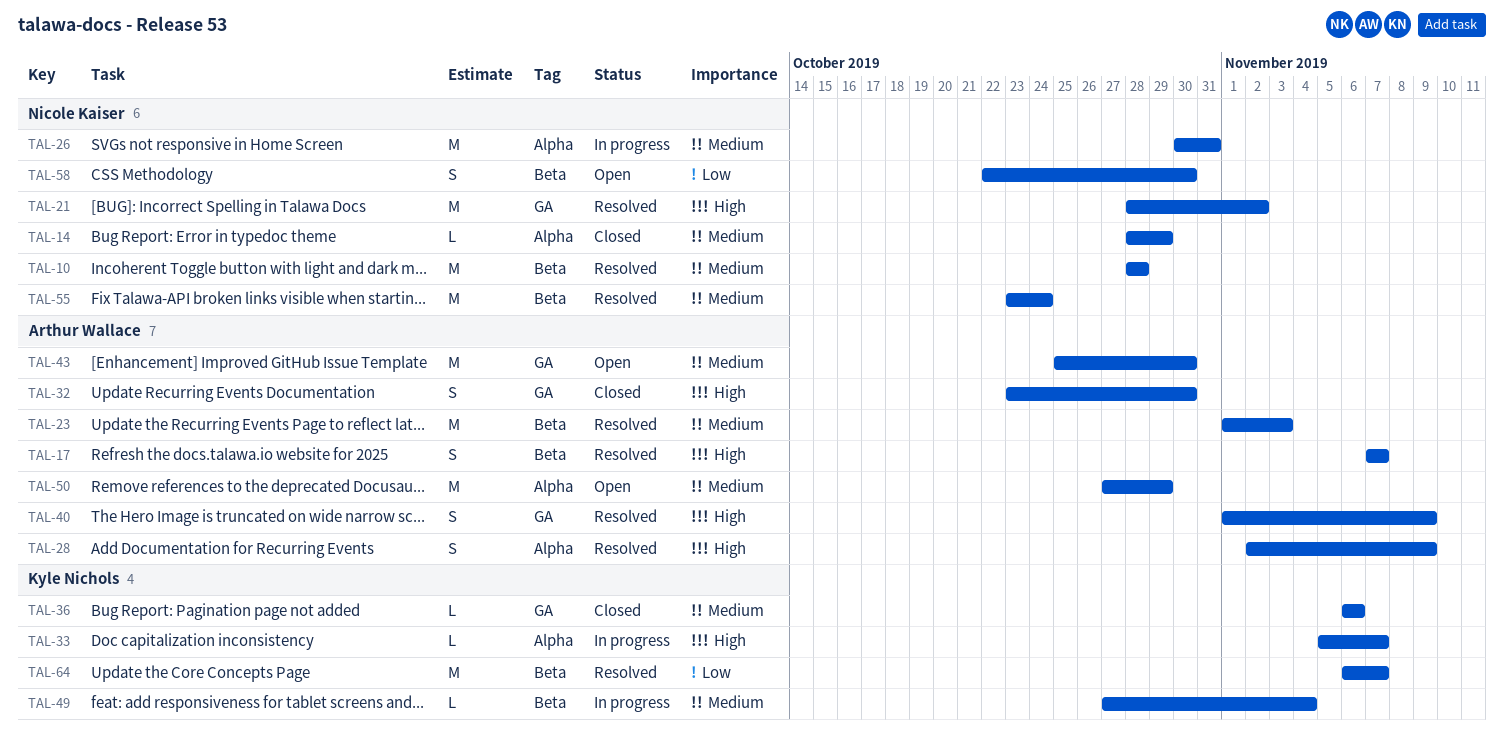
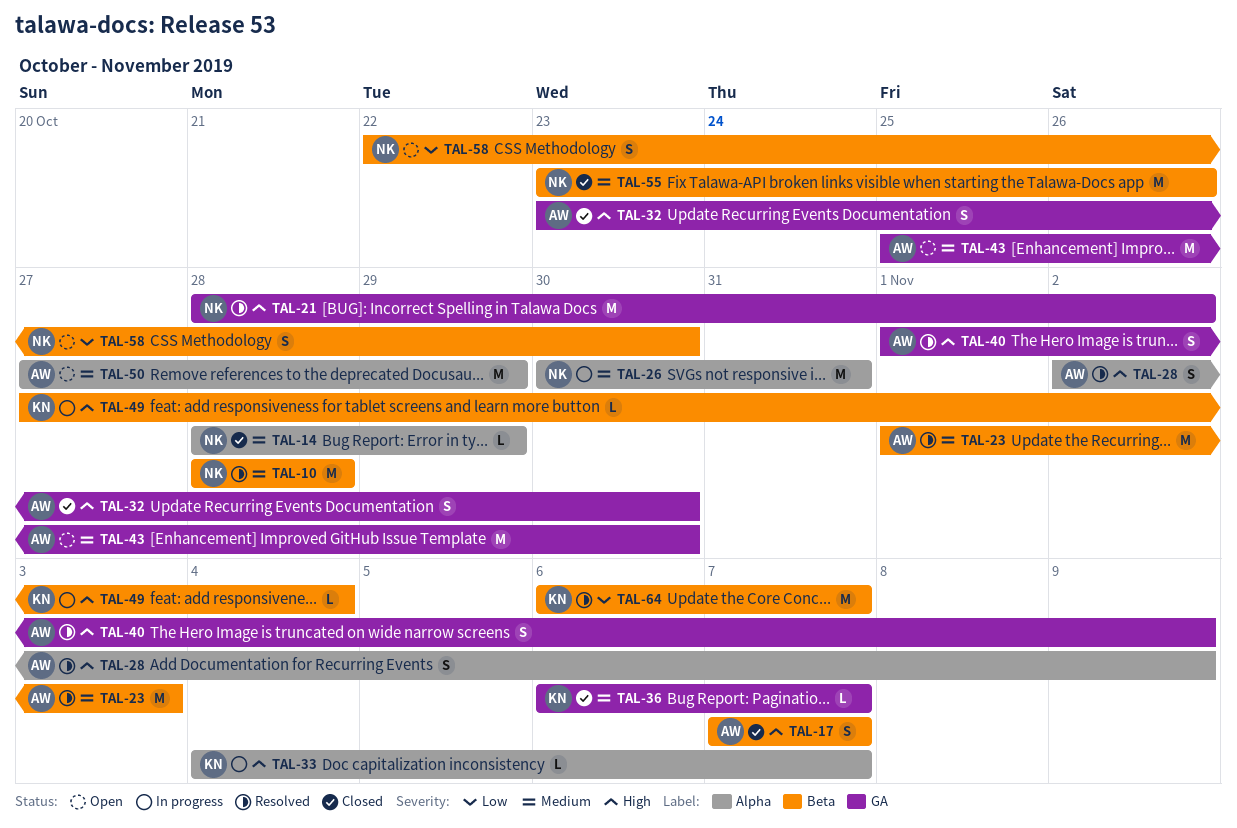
TAL-17, status: Resolved -> Closed
TAL-33, start: Nov 5 -> Nov 4
TAL-36, due: Nov 6 -> Nov 7
TAL-49, priority: Medium -> High
TAL-55, status: Resolved -> Closed
TAL-55, due: Oct 24 -> Oct 26

